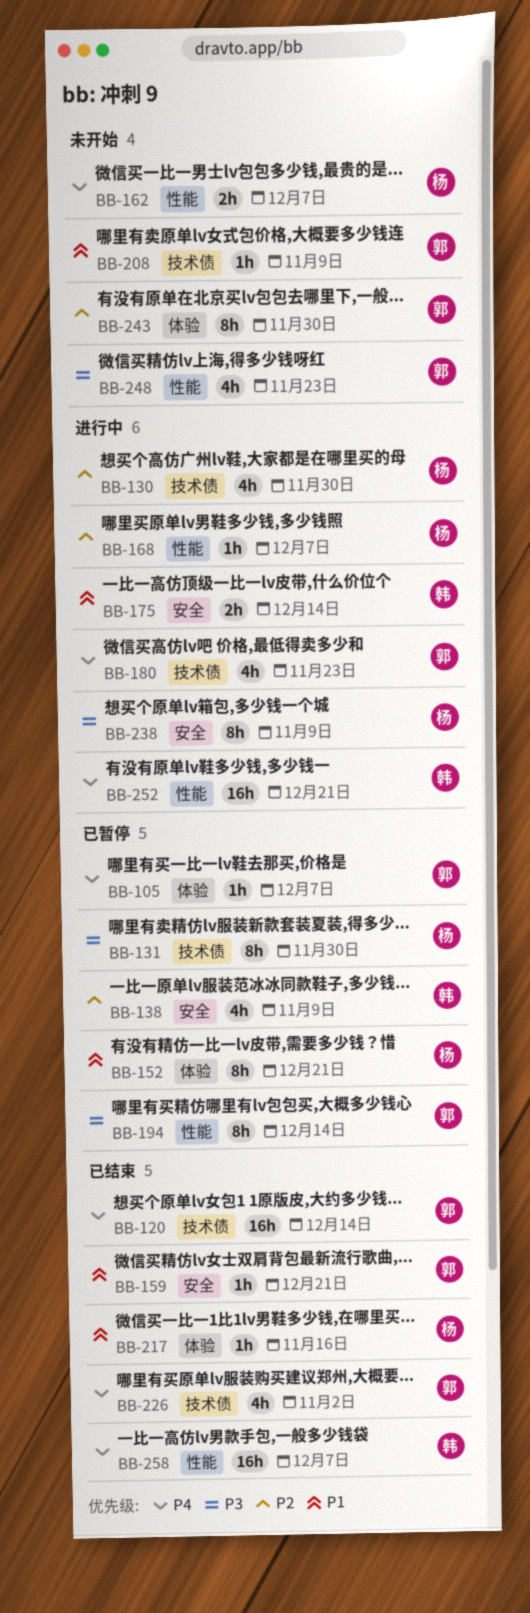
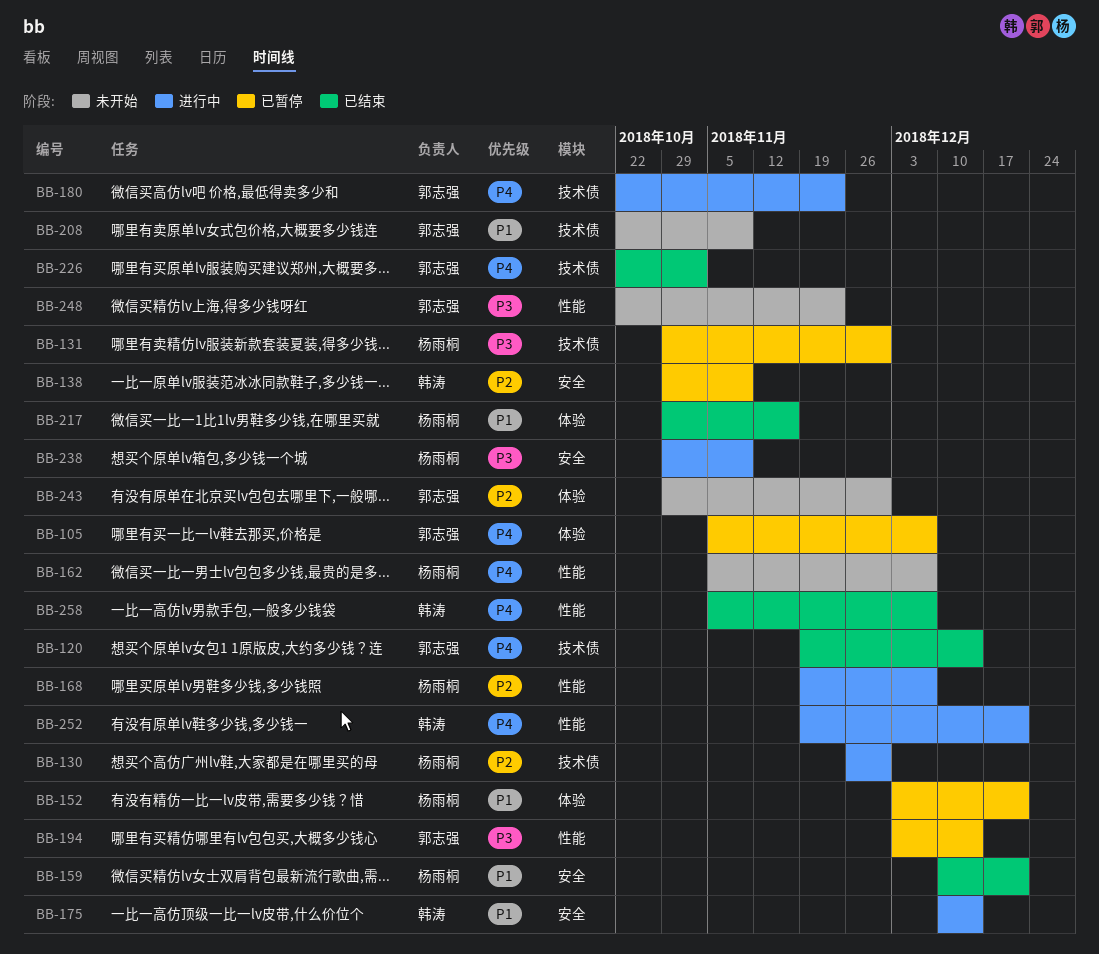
BB-159, owner: 郭志强 -> 杨雨桐

